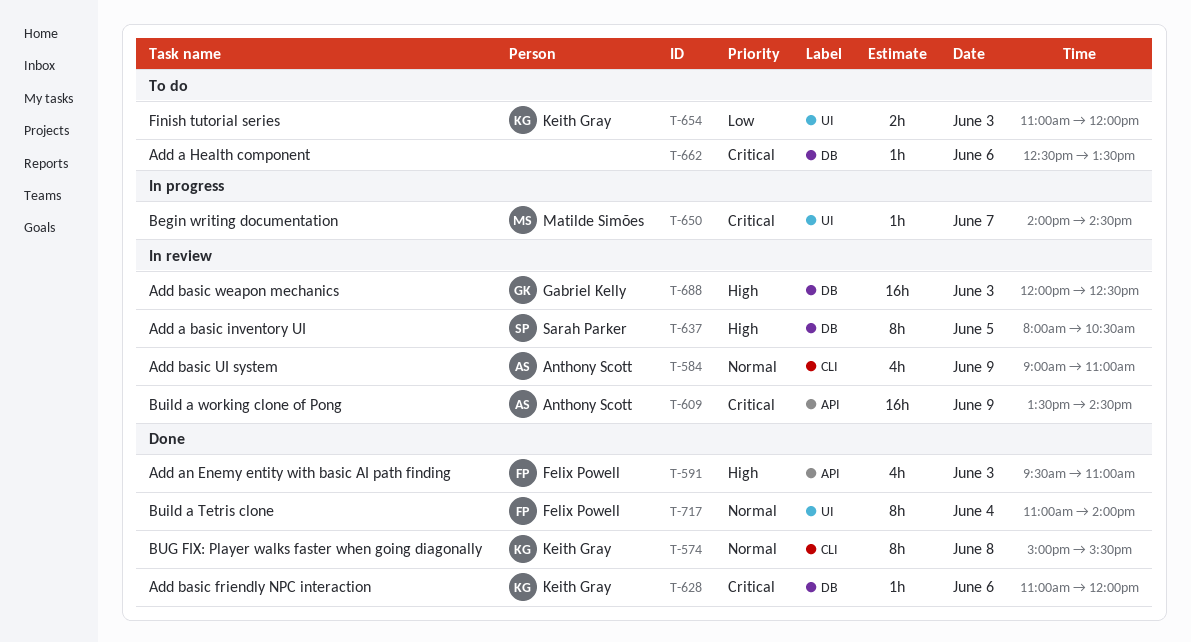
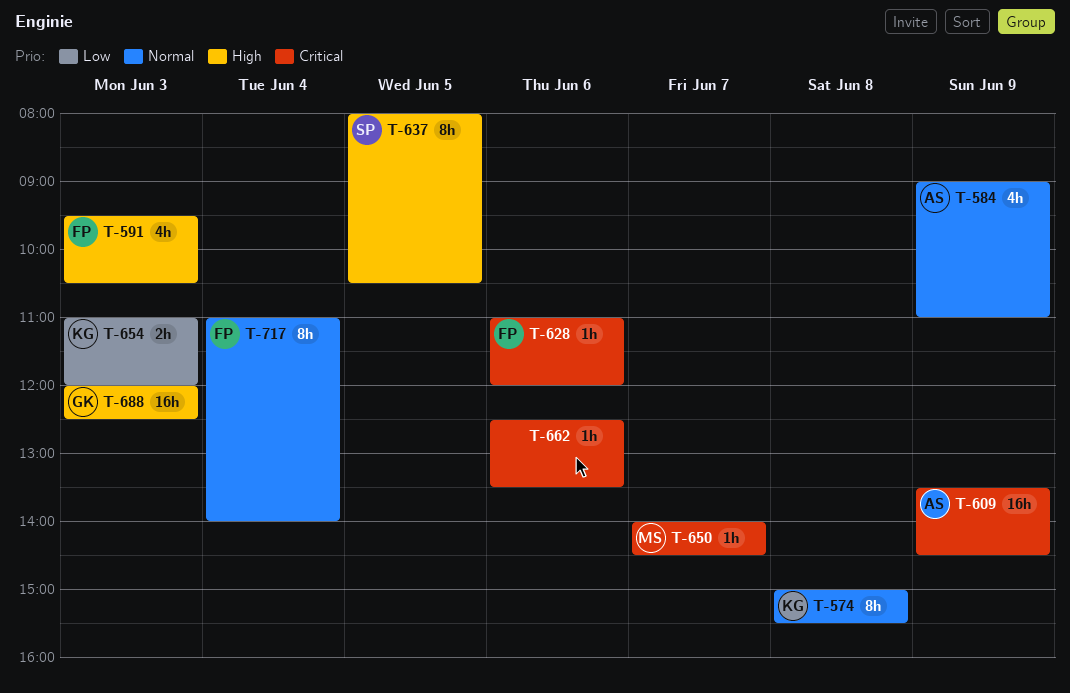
T-591, ends: 11:00 -> 10:30
T-628, owner: Keith Gray -> Felix Powell

